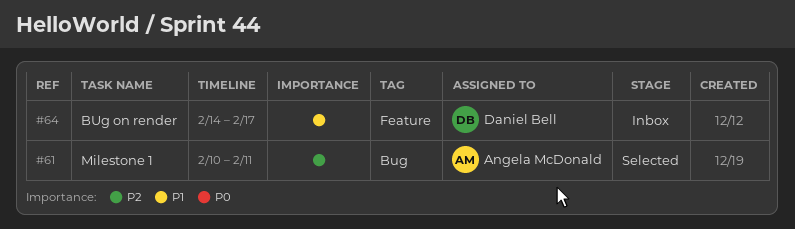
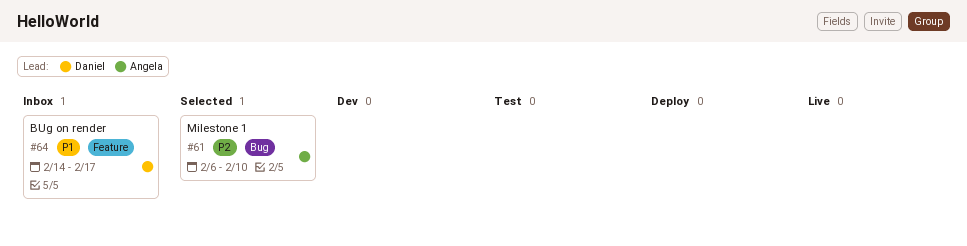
#61, start: Feb 10 -> Feb 6
#61, due: Feb 11 -> Feb 10

